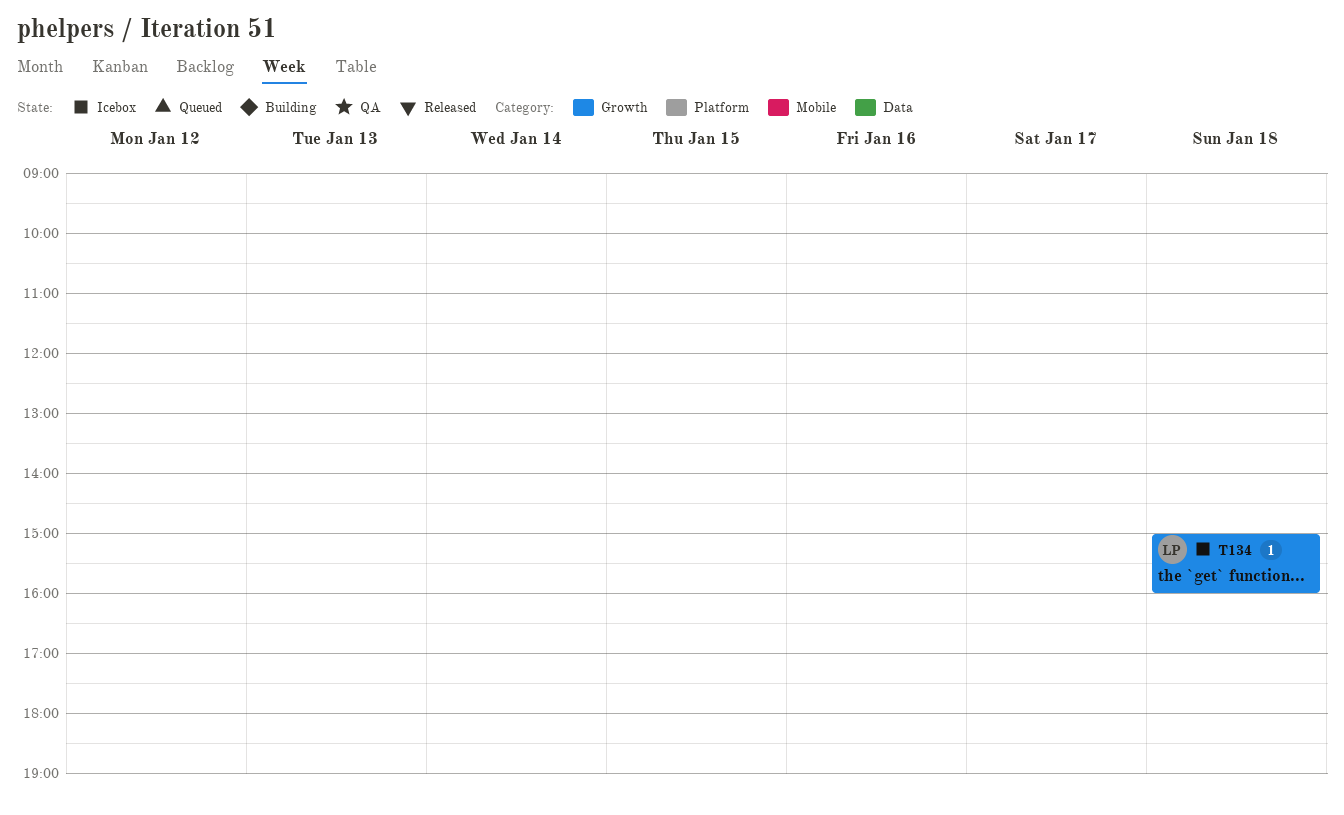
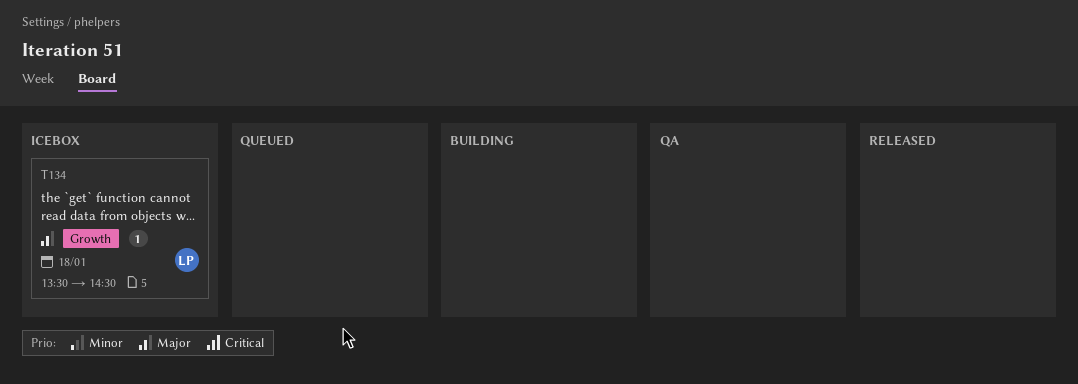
T134, begins: 15:00 -> 13:30
T134, ends: 16:00 -> 14:30

